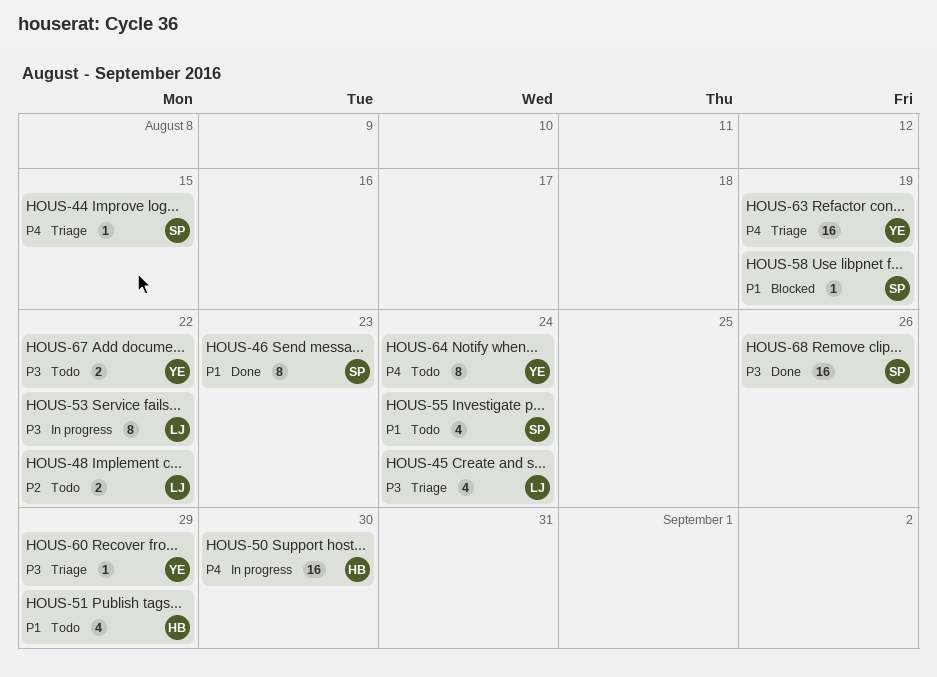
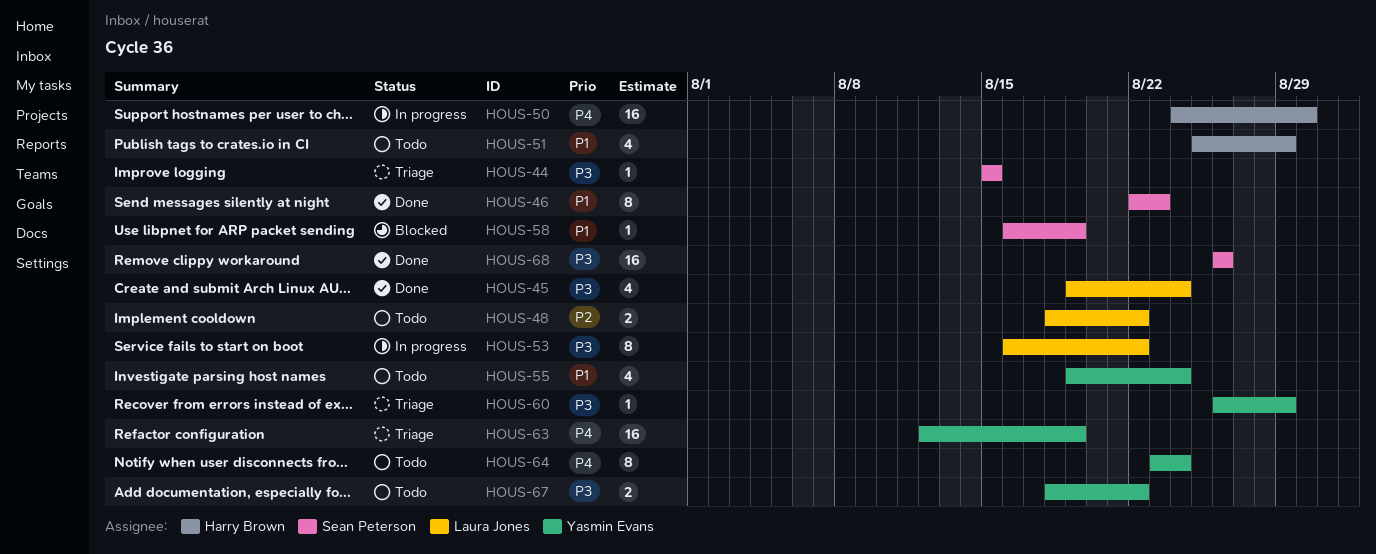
HOUS-44, priority: P4 -> P3
HOUS-45, status: Triage -> Done
HOUS-55, owner: Sean Peterson -> Yasmin Evans

